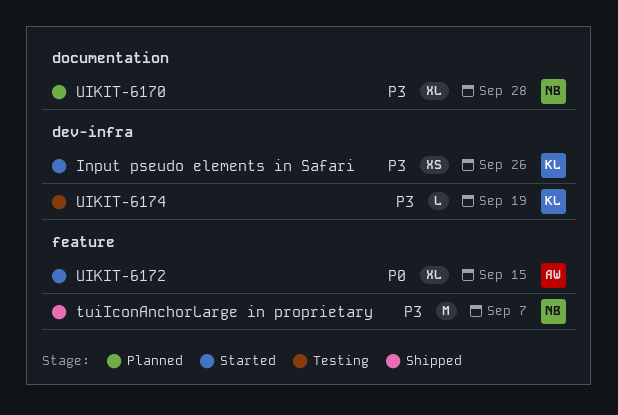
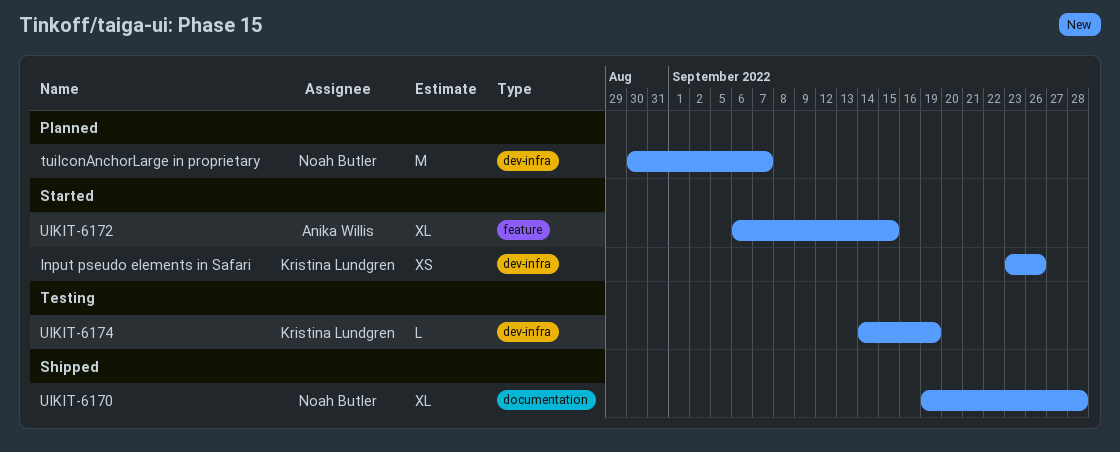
tuiIconAnchorLarge in proprietary, status: Shipped -> Planned
tuiIconAnchorLarge in proprietary, label: feature -> dev-infra
UIKIT-6170, status: Planned -> Shipped

